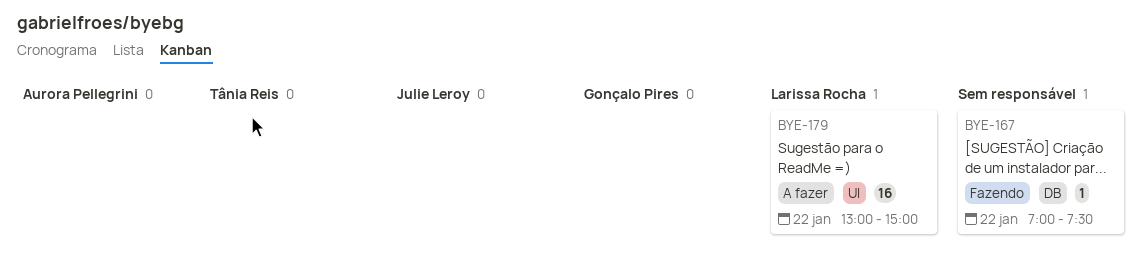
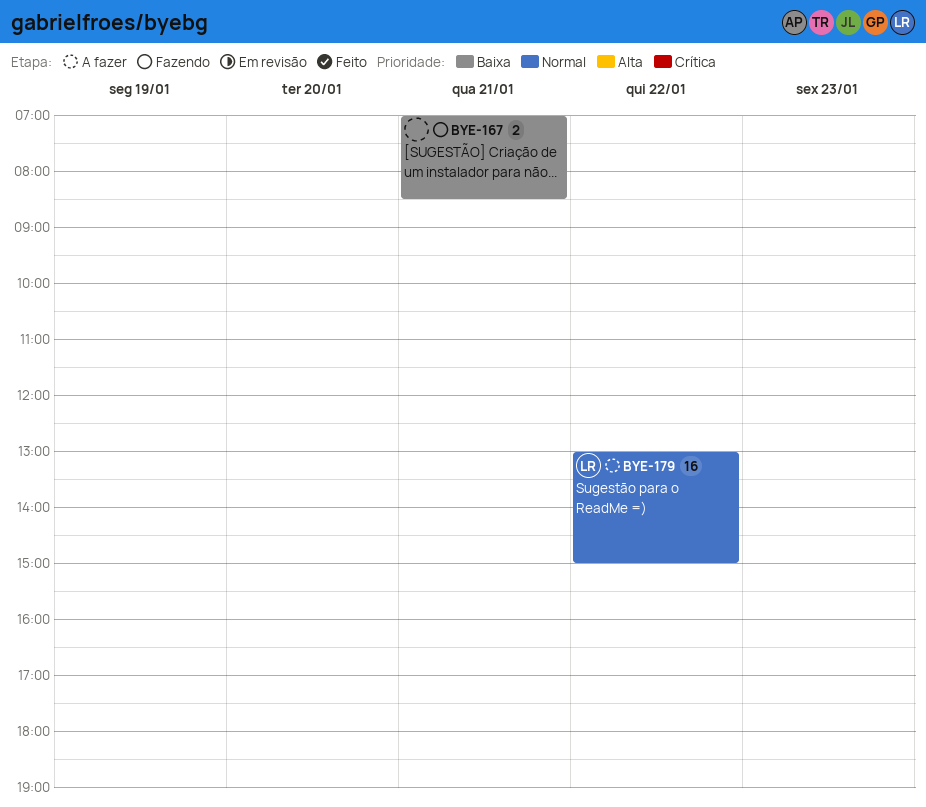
BYE-167, estimate: 1 -> 2
BYE-167, day: Jan 22 -> Jan 21
BYE-167, ends: 07:30 -> 08:30

